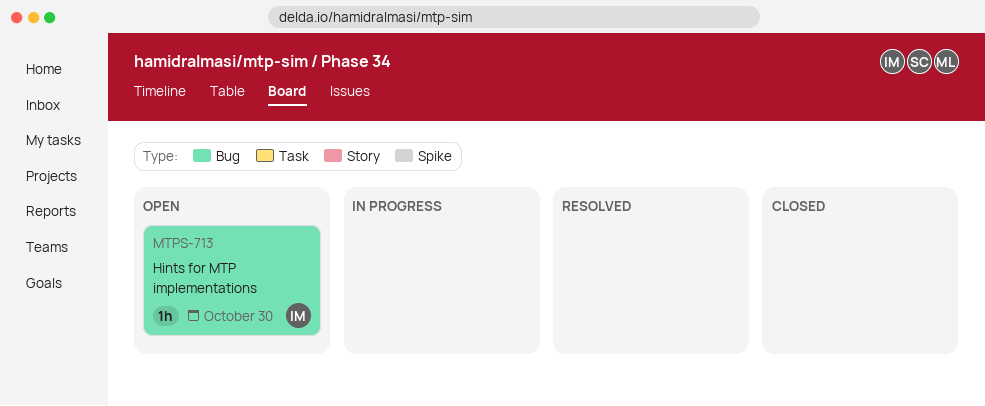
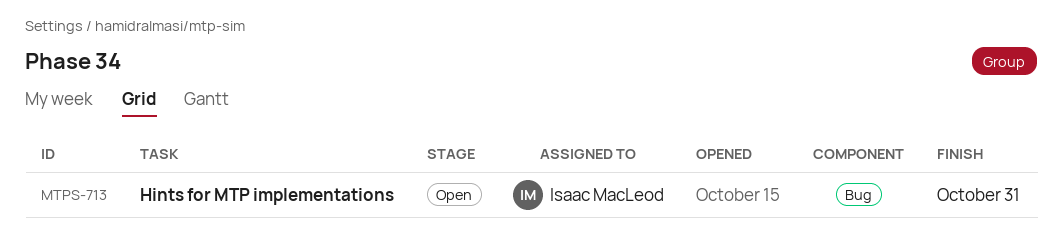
MTPS-713, due: Oct 30 -> Oct 31

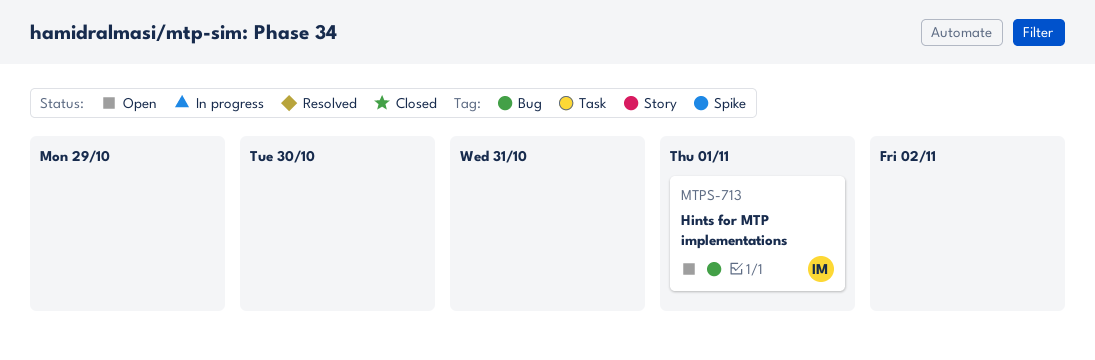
MTPS-713, due: Oct 31 -> Nov 1

